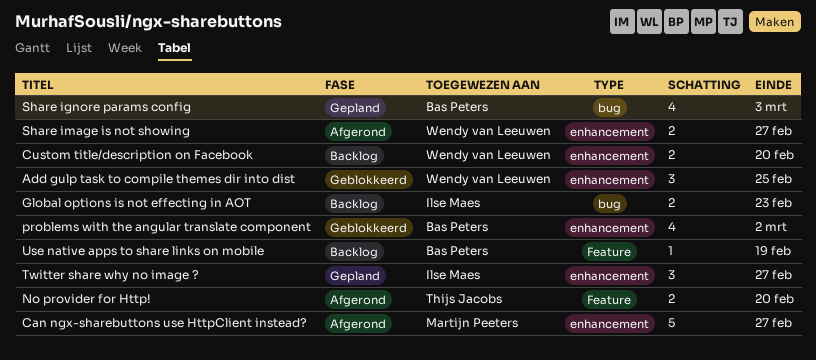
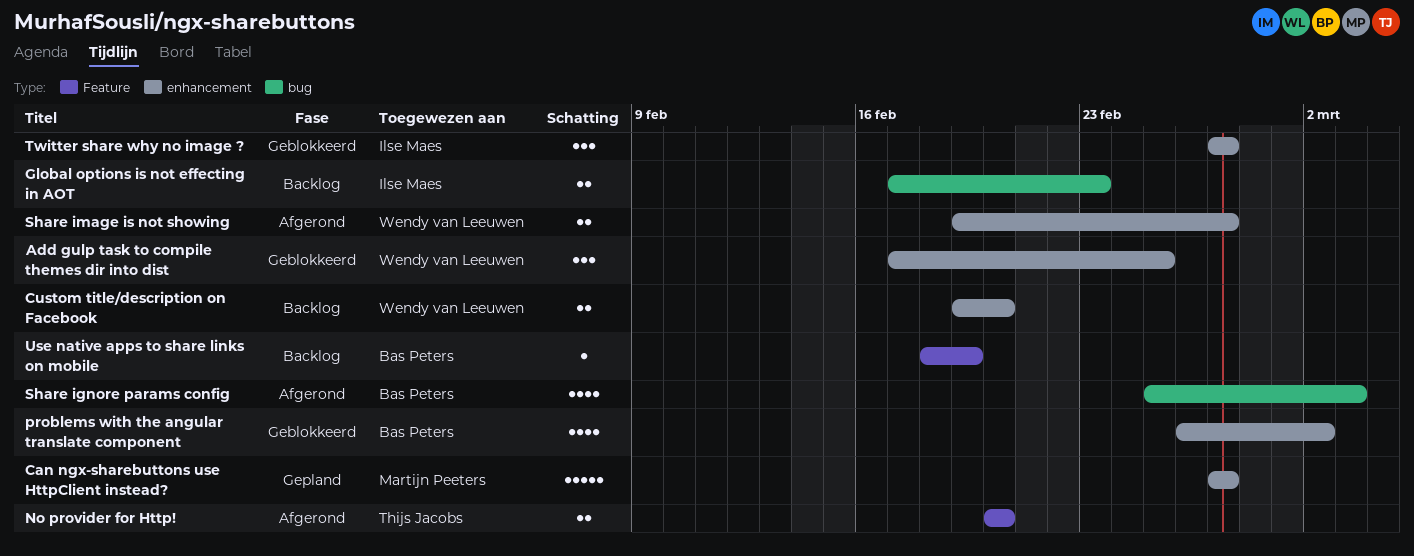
Can ngx-sharebuttons use HttpClient instead?, status: Afgerond -> Gepland
Share ignore params config, status: Gepland -> Afgerond
Twitter share why no image ?, status: Gepland -> Geblokkeerd

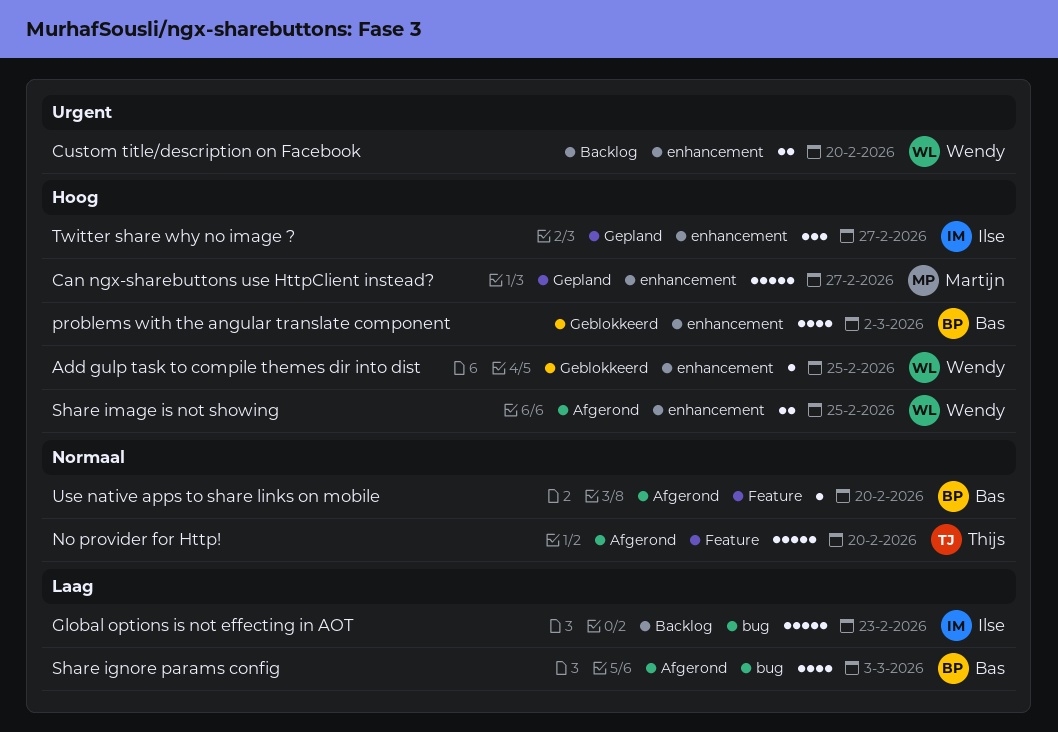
Add gulp task to compile themes dir into dist, estimate: 3 -> 1
Global options is not effecting in AOT, estimate: 2 -> 5
No provider for Http!, estimate: 2 -> 5
Share image is not showing, due: Feb 27 -> Feb 25
Twitter share why no image ?, status: Geblokkeerd -> Gepland
Use native apps to share links on mobile, status: Backlog -> Afgerond
Use native apps to share links on mobile, due: Feb 19 -> Feb 20

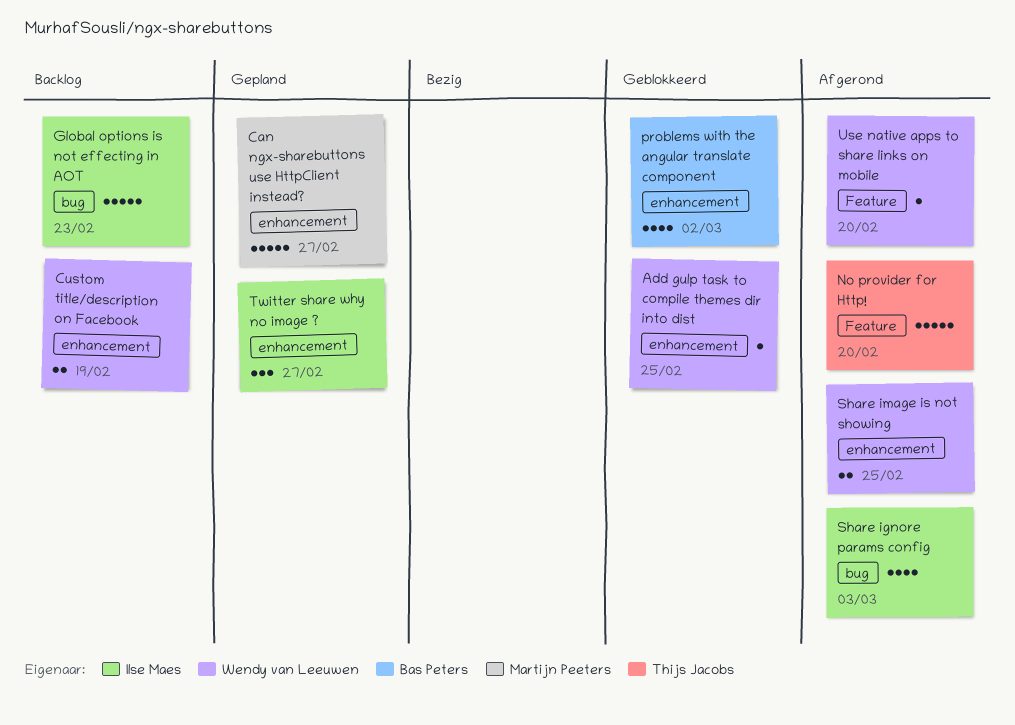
Custom title/description on Facebook, due: Feb 20 -> Feb 19
Share ignore params config, owner: Bas Peters -> Ilse Maes
Use native apps to share links on mobile, owner: Bas Peters -> Wendy van Leeuwen

